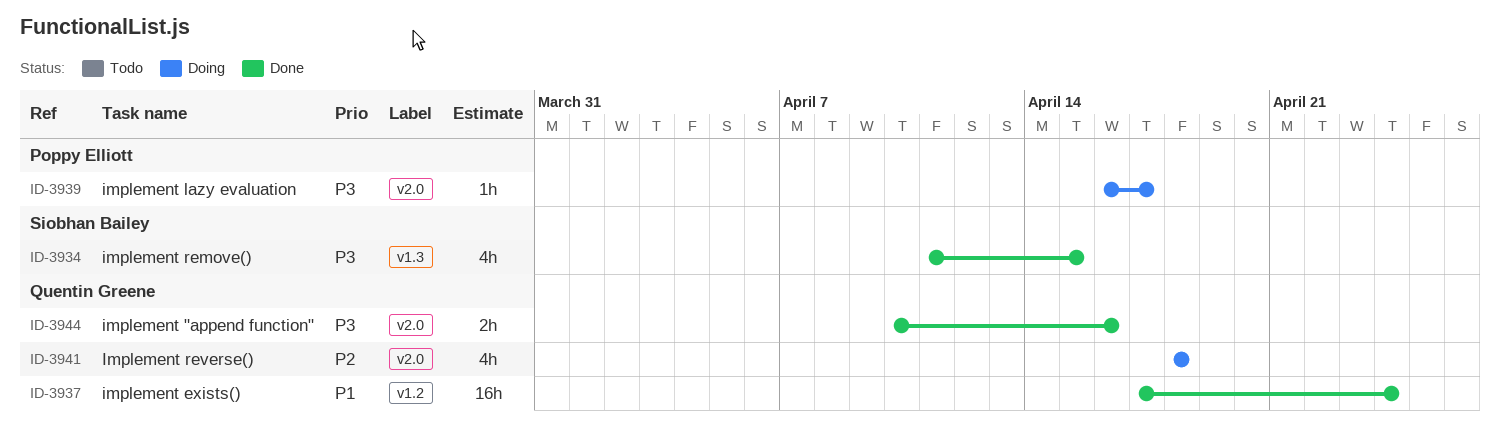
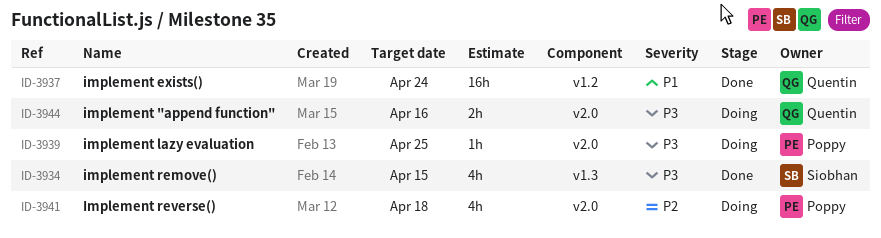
ID-3939, due: Apr 17 -> Apr 25
ID-3941, owner: Quentin Greene -> Poppy Elliott
ID-3944, status: Done -> Doing

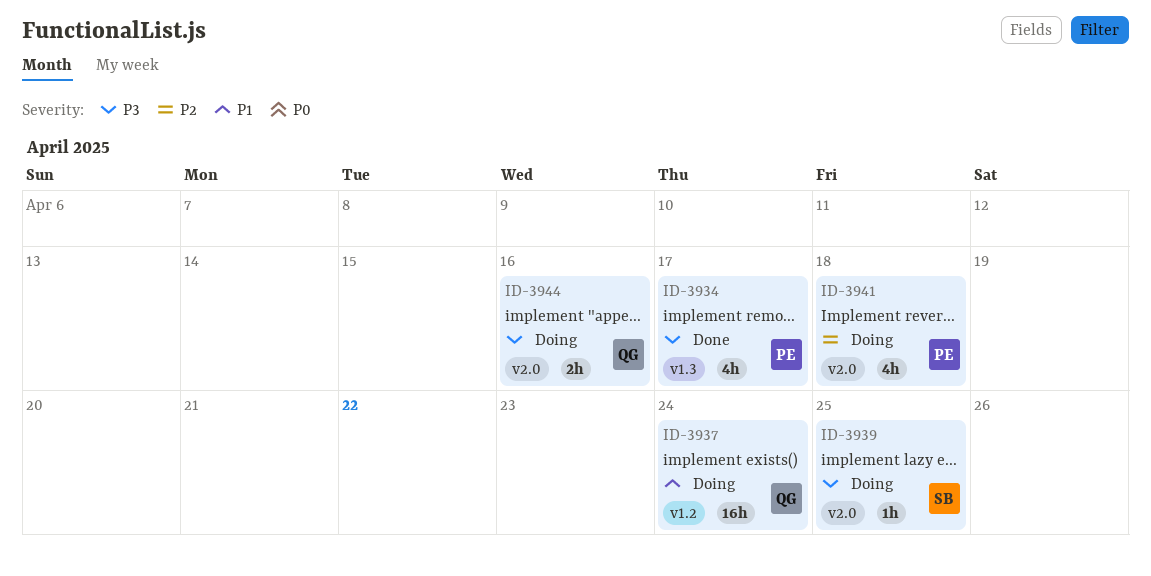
ID-3934, owner: Siobhan -> Poppy
ID-3934, due: Apr 15 -> Apr 17
ID-3937, status: Done -> Doing
ID-3939, owner: Poppy -> Siobhan

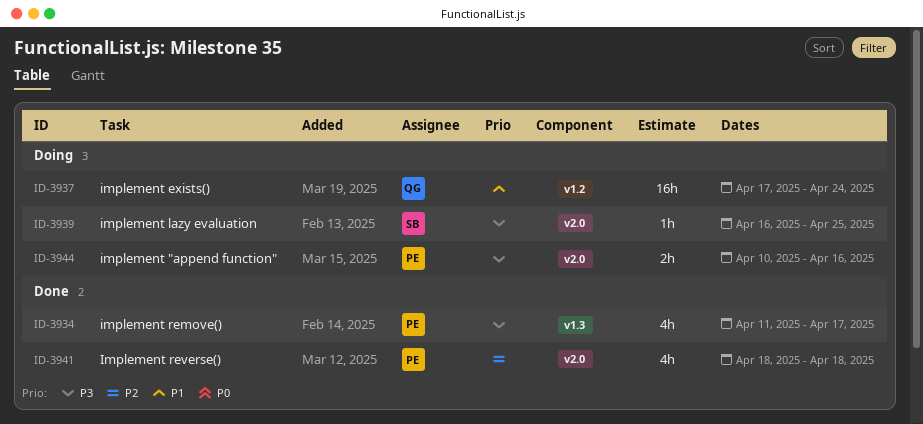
ID-3941, status: Doing -> Done
ID-3944, owner: QG -> PE

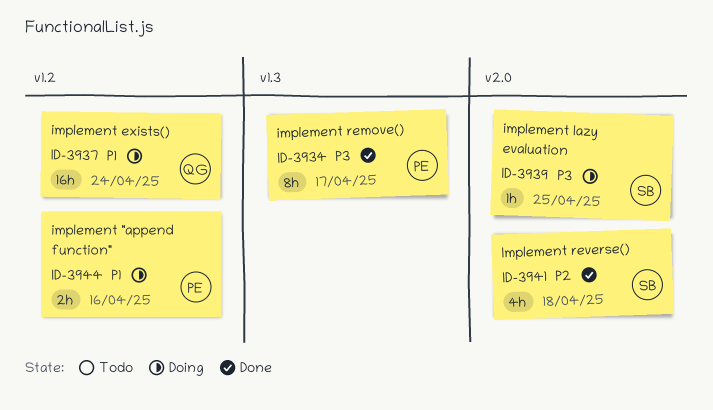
ID-3934, estimate: 4h -> 8h
ID-3941, owner: PE -> SB
ID-3944, priority: P3 -> P1
ID-3944, label: v2.0 -> v1.2

